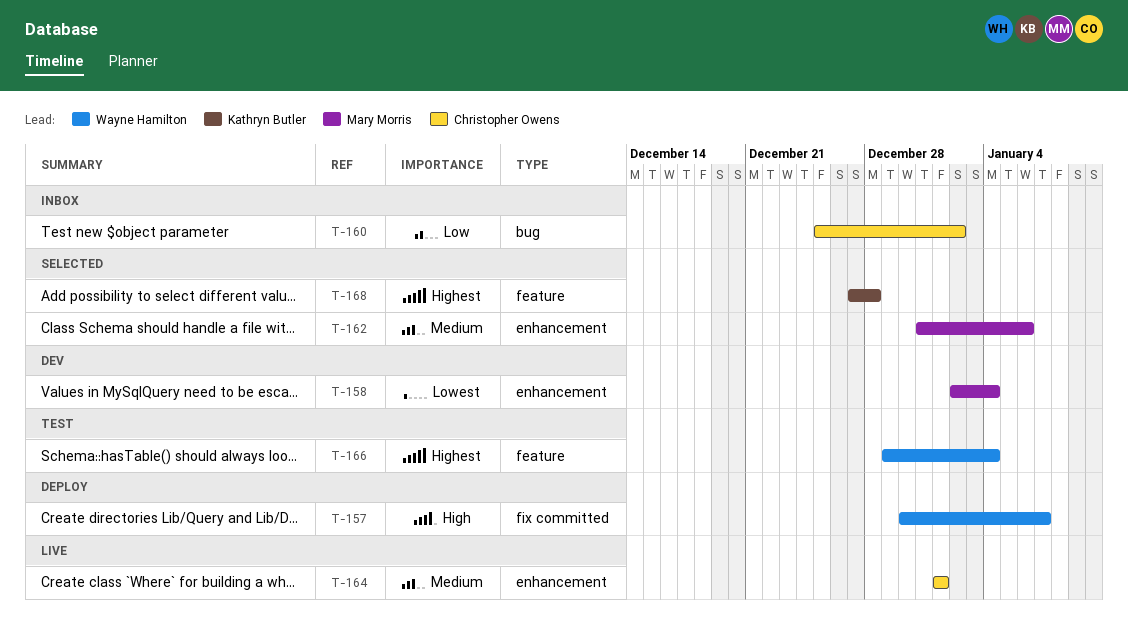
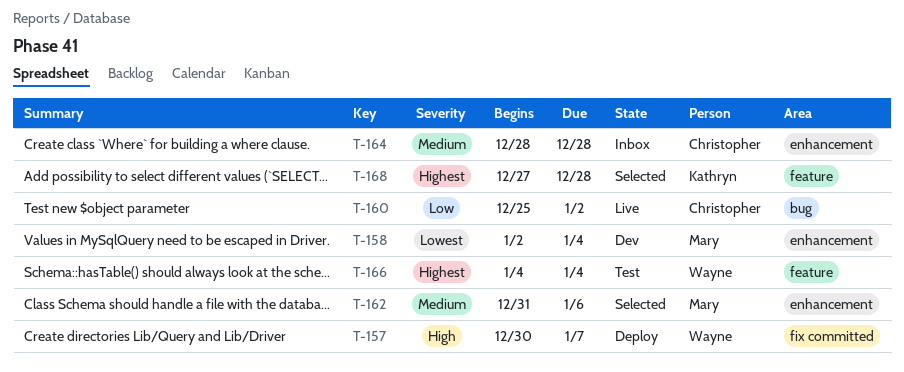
T-160, status: Inbox -> Live
T-164, status: Live -> Inbox
T-164, start: Jan 1 -> Dec 28
T-164, due: Jan 1 -> Dec 28
T-166, start: Dec 29 -> Jan 4

